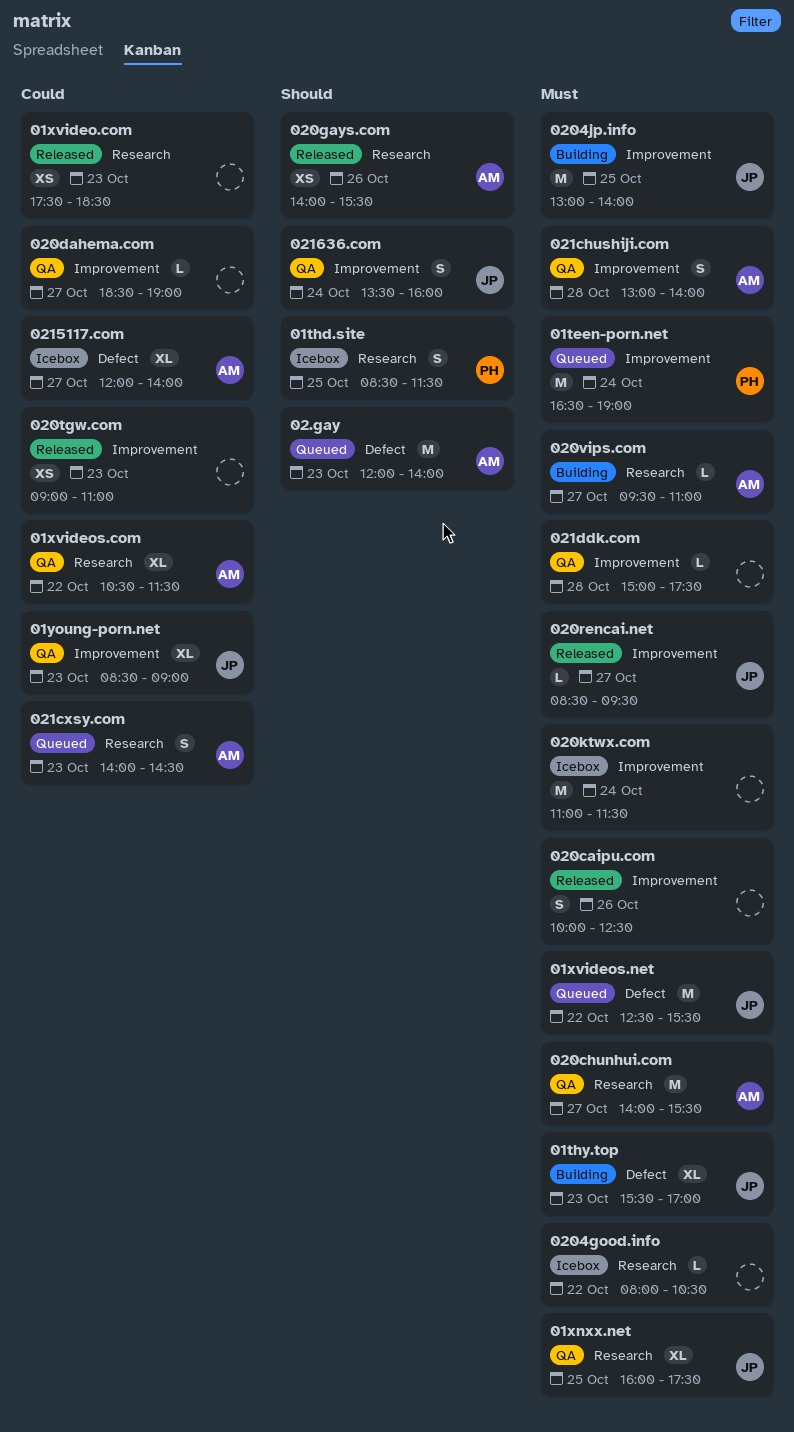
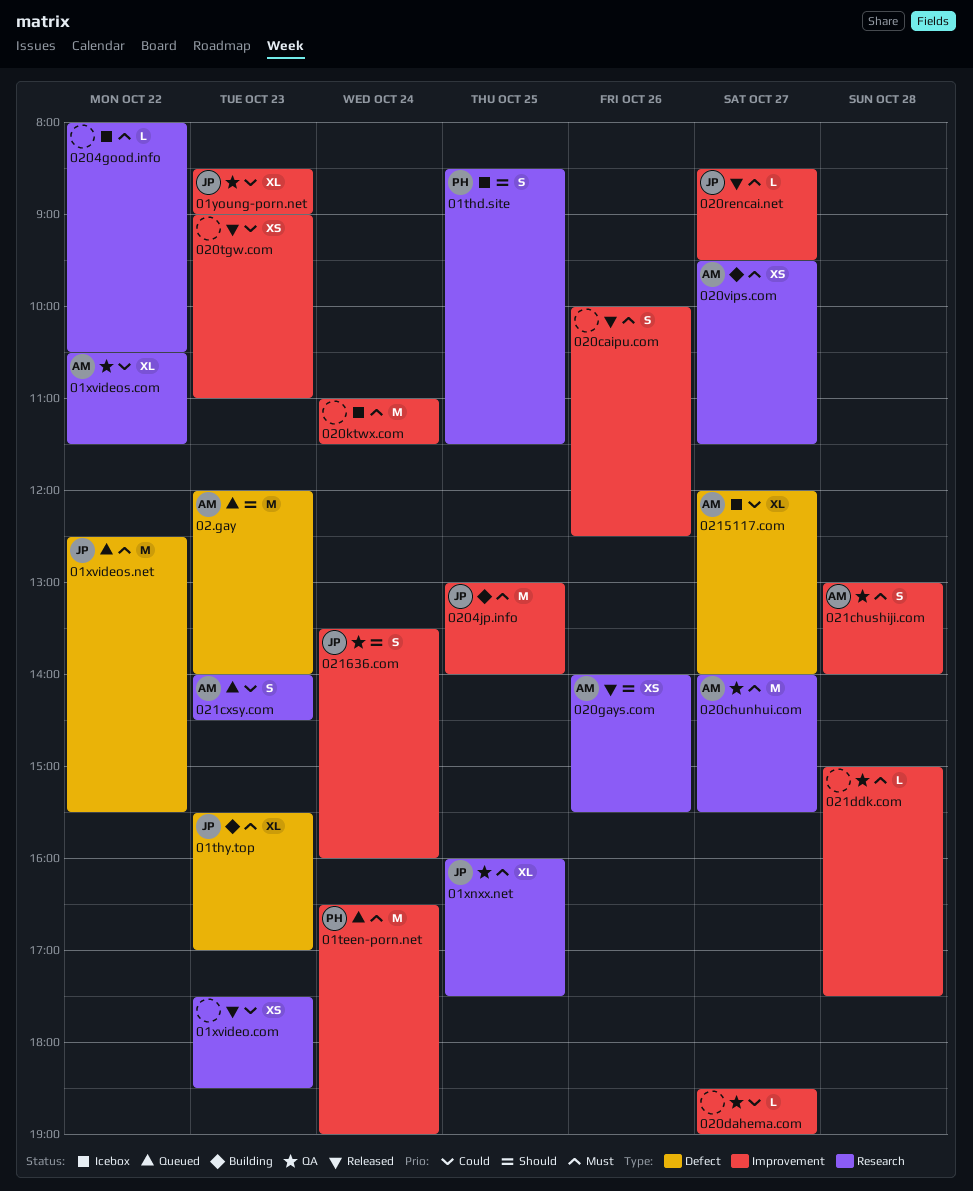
020vips.com, estimate: L -> XS
020vips.com, ends: 11:00 -> 11:30

